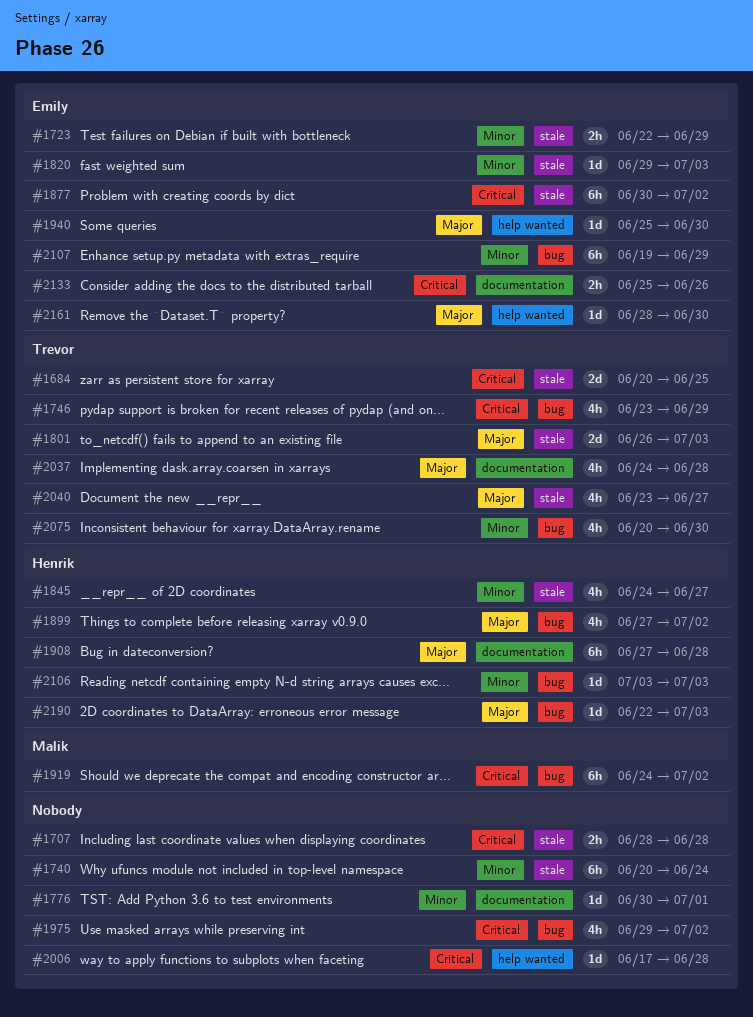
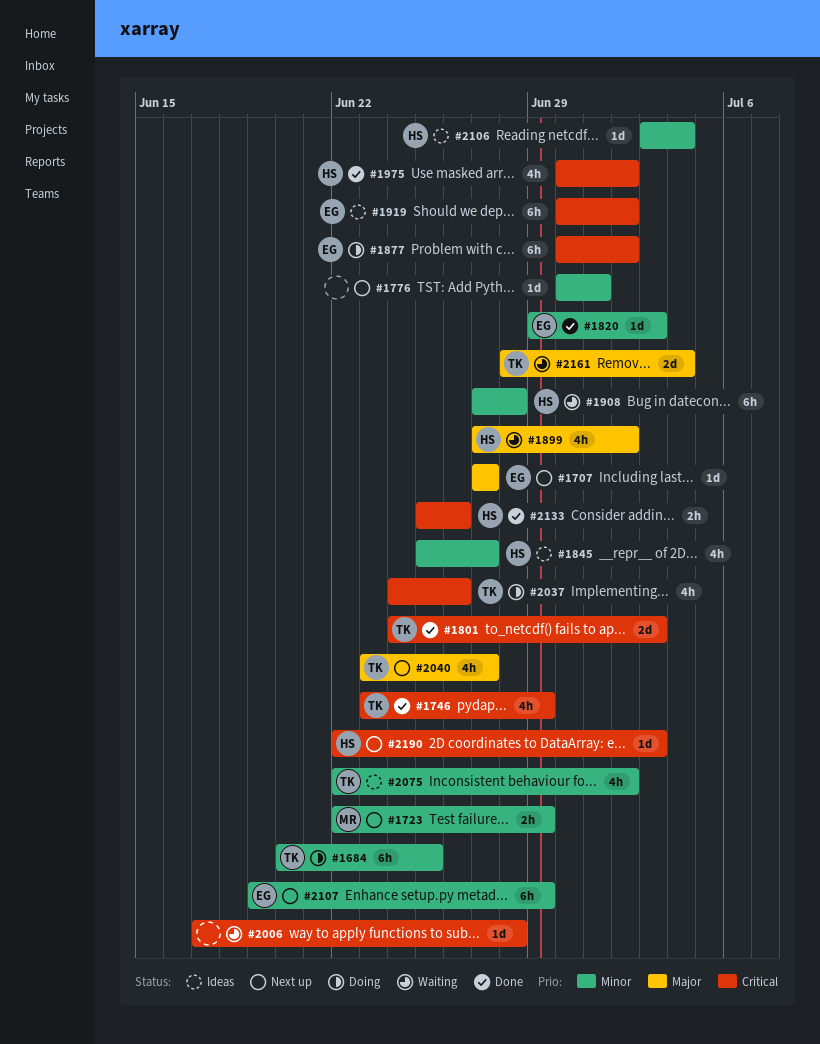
#1684, priority: Critical -> Minor
#1684, estimate: 2d -> 6h
#1707, owner: none -> Emily
#1707, priority: Critical -> Major
#1707, estimate: 2h -> 1d
#1707, start: Jun 28 -> Jun 27
#1707, due: Jun 28 -> Jun 27
#1723, owner: Emily -> Malik
#1740: present -> none
#1801, priority: Major -> Critical
#1801, start: Jun 26 -> Jun 24
#1845, start: Jun 24 -> Jun 25
#1908, priority: Major -> Minor
#1919, owner: Malik -> Emily
#1919, start: Jun 24 -> Jun 30
#1940: present -> none
#1975, owner: none -> Henrik
#1975, start: Jun 29 -> Jun 30
#2037, priority: Major -> Critical
#2037, due: Jun 28 -> Jun 26
#2075, start: Jun 20 -> Jun 22
#2075, due: Jun 30 -> Jul 2
#2106, due: Jul 3 -> Jul 4
#2133, owner: Emily -> Henrik
#2161, owner: Emily -> Trevor
#2161, estimate: 1d -> 2d
#2161, due: Jun 30 -> Jul 4
#2190, priority: Major -> Critical

